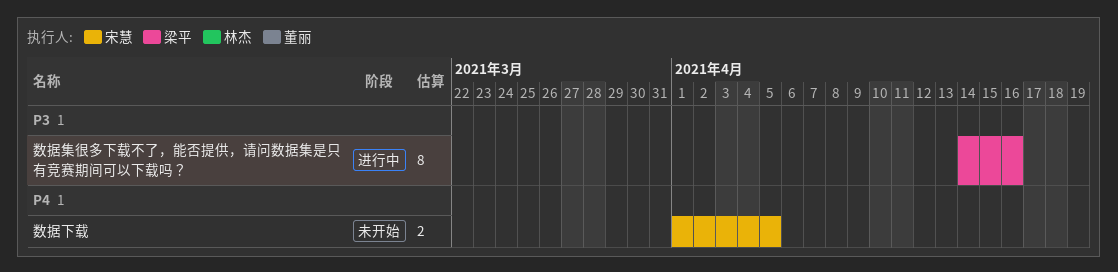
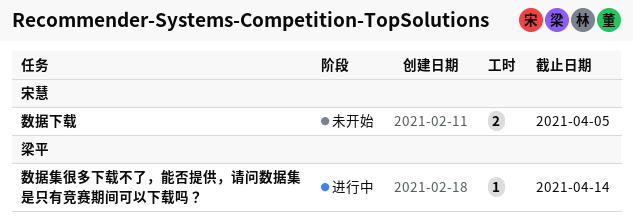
数据集很多下载不了，能否提供，请问数据集是只有竞赛期间可以下载吗？, estimate: 8 -> 1
数据集很多下载不了，能否提供，请问数据集是只有竞赛期间可以下载吗？, due: Apr 16 -> Apr 14

